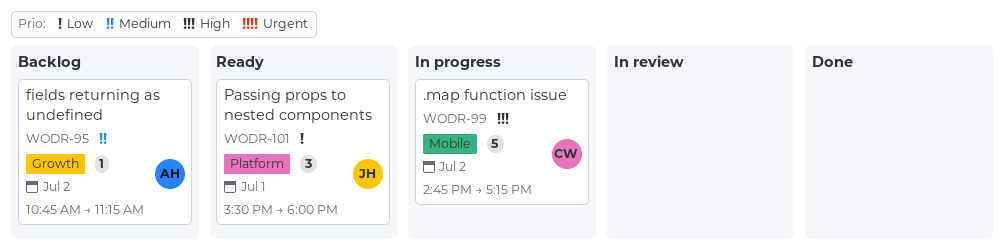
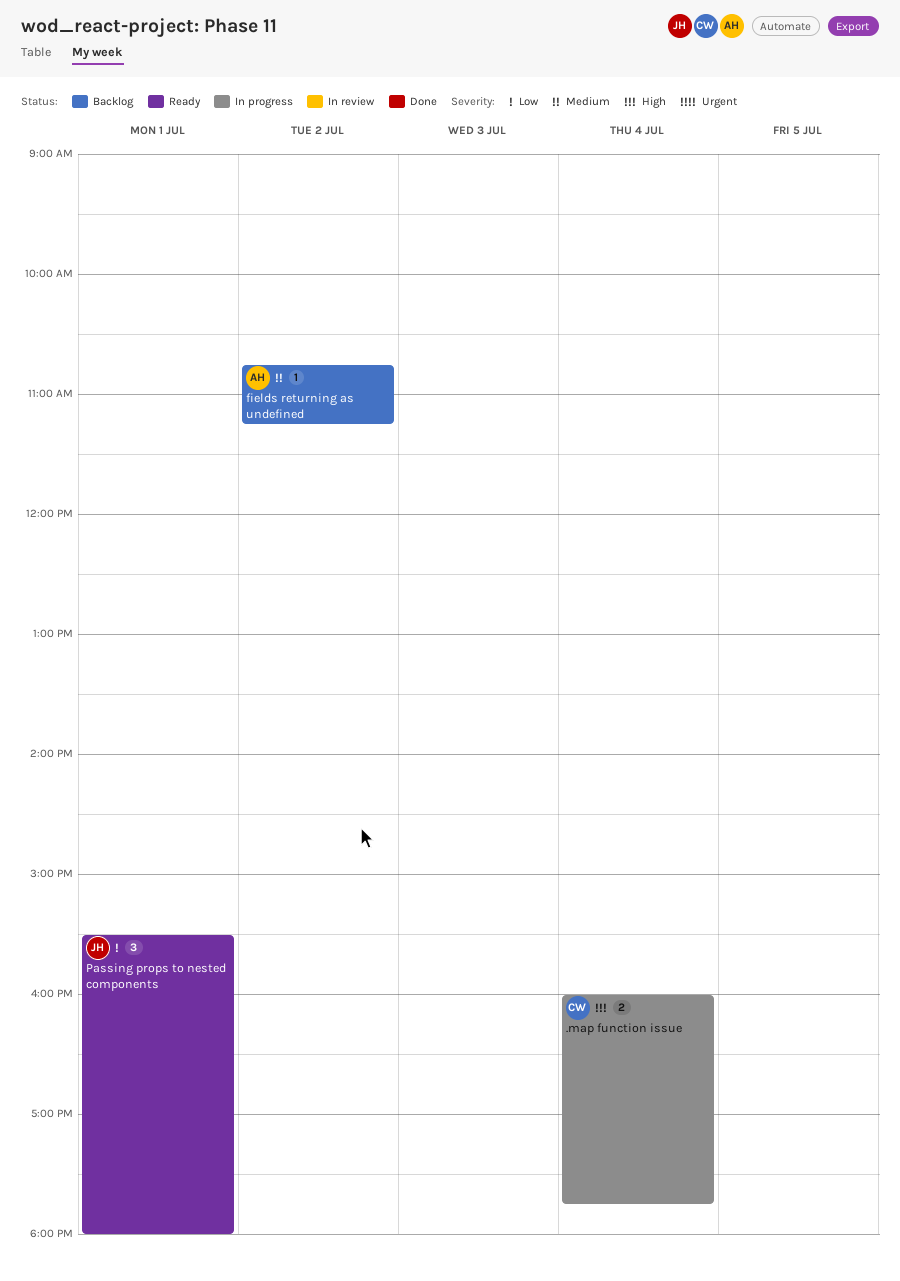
.map function issue, estimate: 5 -> 2
.map function issue, day: Jul 2 -> Jul 4
.map function issue, begins: 14:45 -> 16:00
.map function issue, ends: 17:15 -> 17:45

